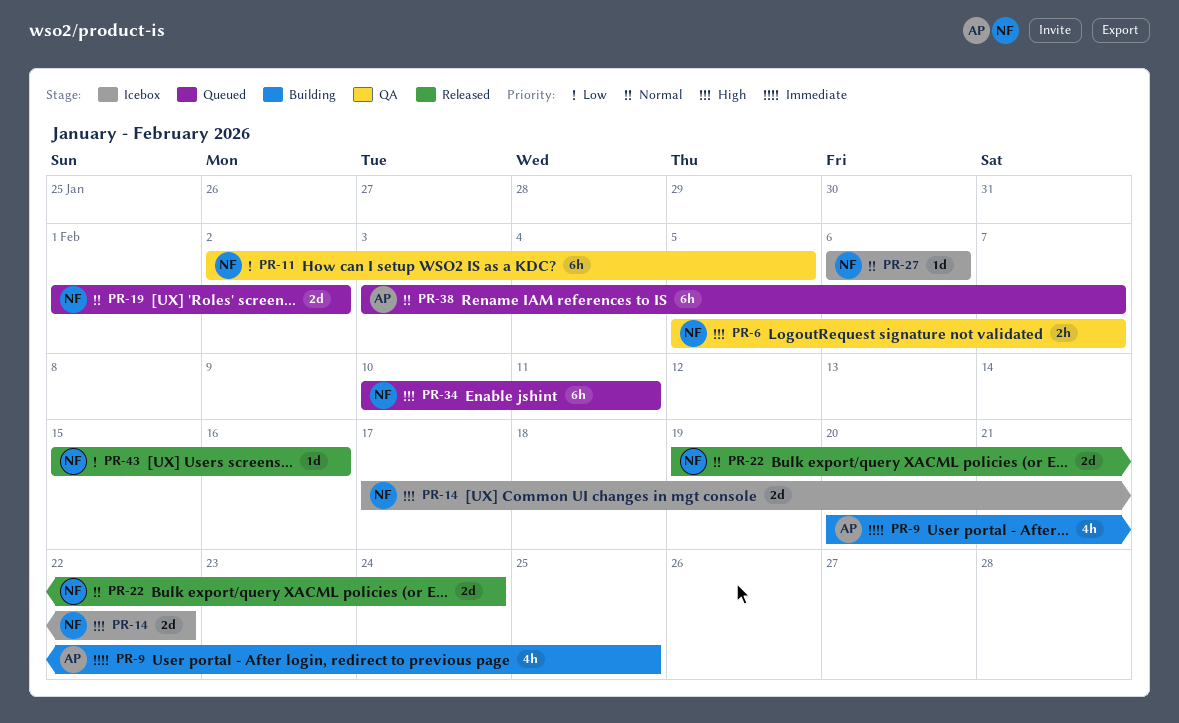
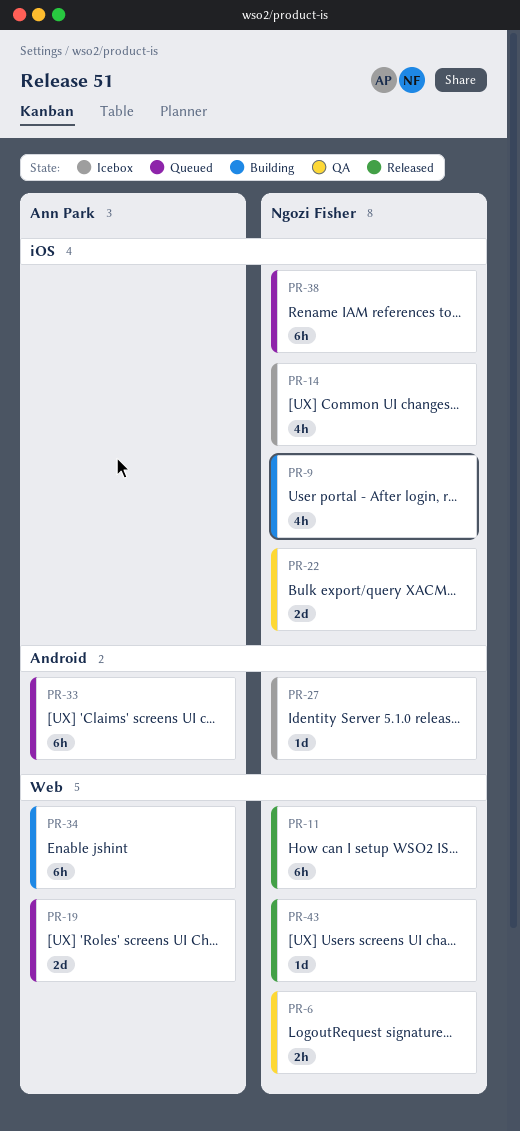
PR-9, owner: Ann Park -> Ngozi Fisher
PR-11, status: QA -> Released
PR-14, estimate: 2d -> 4h
PR-19, owner: Ngozi Fisher -> Ann Park
PR-22, status: Released -> QA
PR-33: none -> present
PR-34, status: Queued -> Building
PR-34, owner: Ngozi Fisher -> Ann Park
PR-38, owner: Ann Park -> Ngozi Fisher

